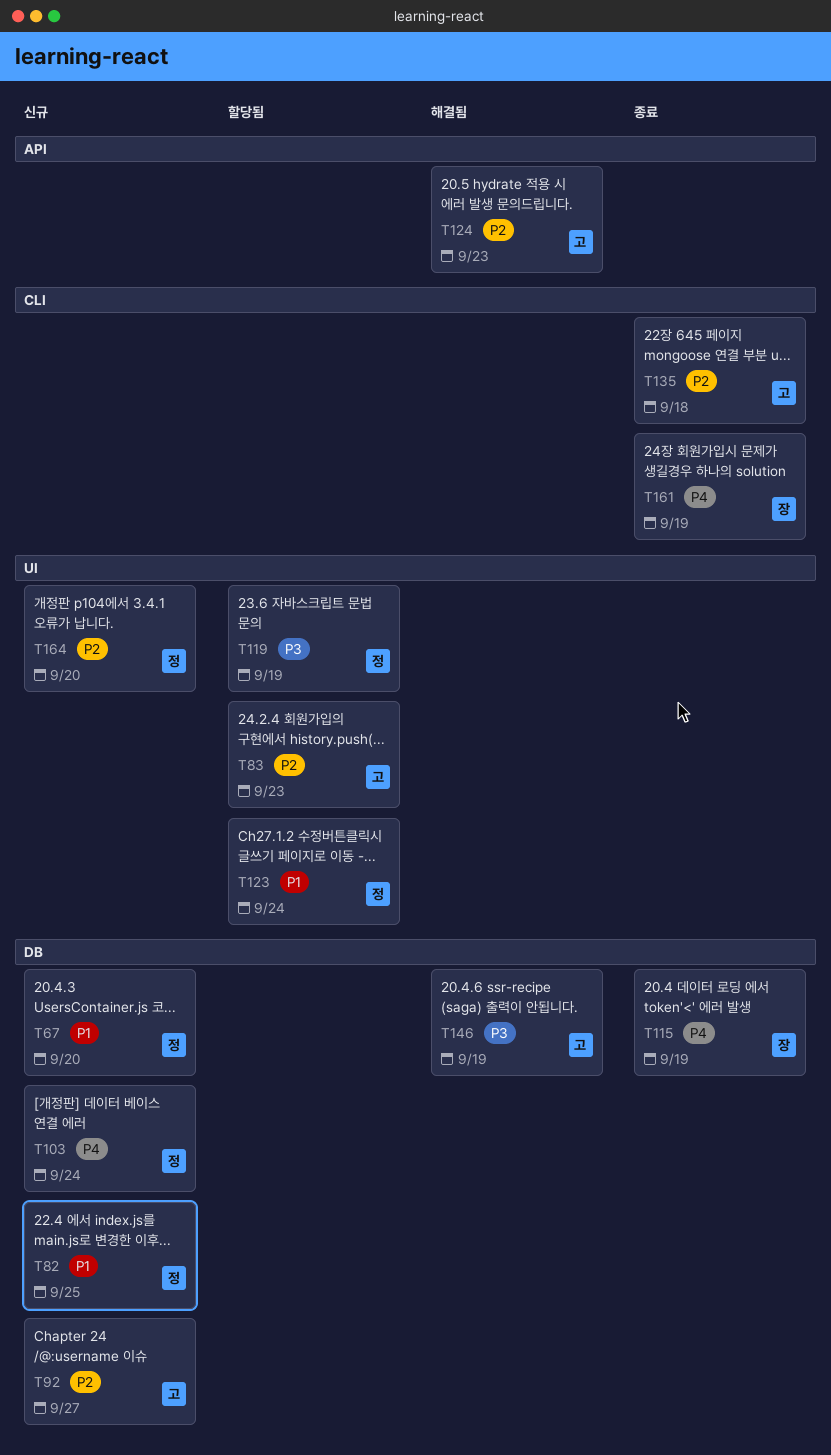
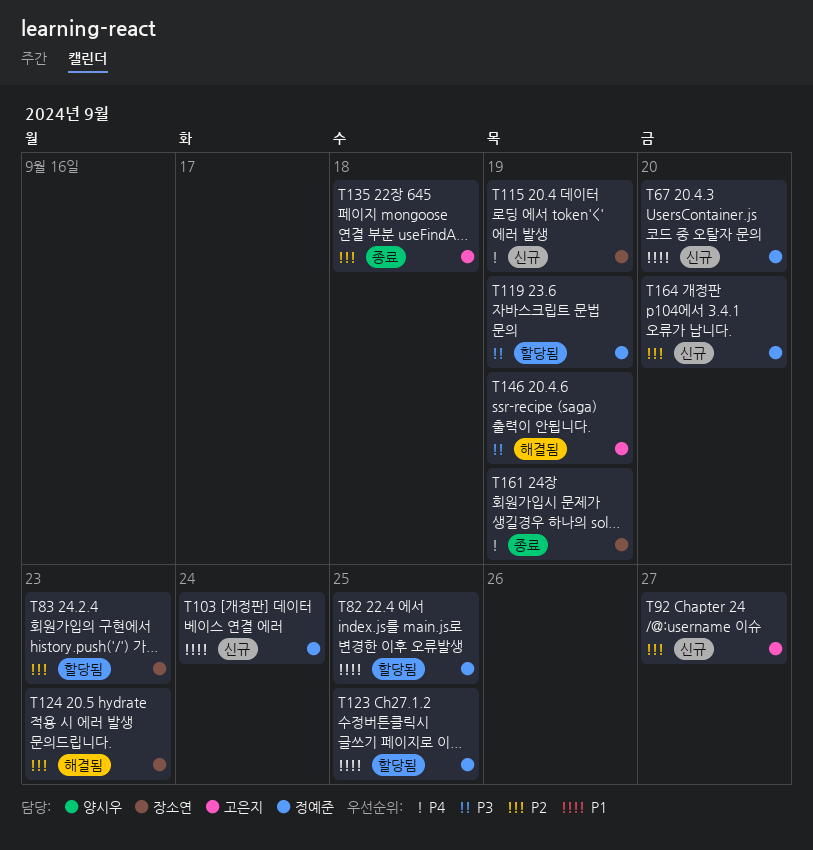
T82, status: 신규 -> 할당됨
T83, owner: 고은지 -> 장소연
T103, priority: P4 -> P1
T115, status: 종료 -> 신규
T123, due: Sep 24 -> Sep 25
T124, owner: 고은지 -> 장소연

